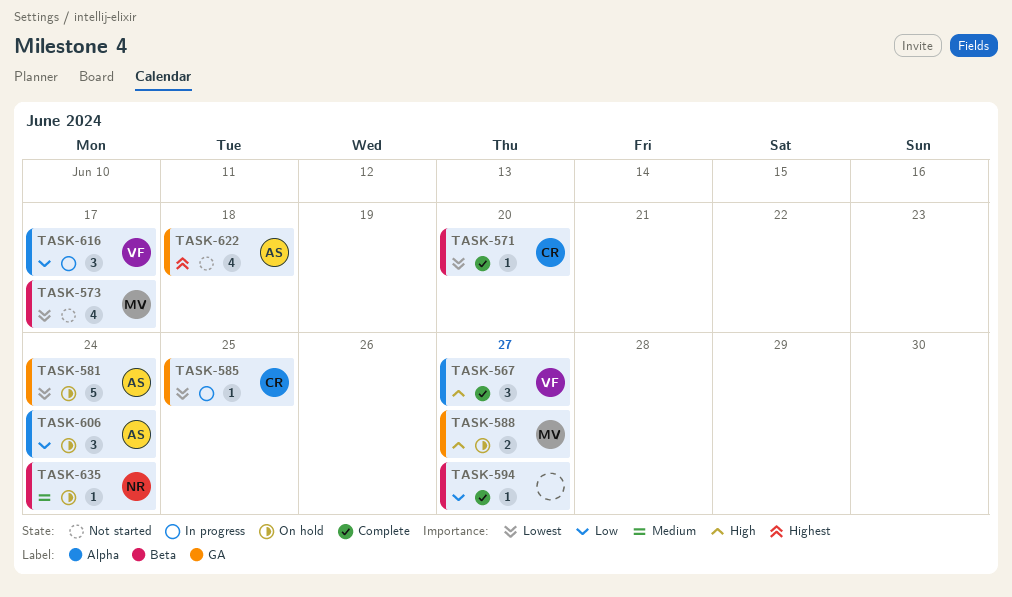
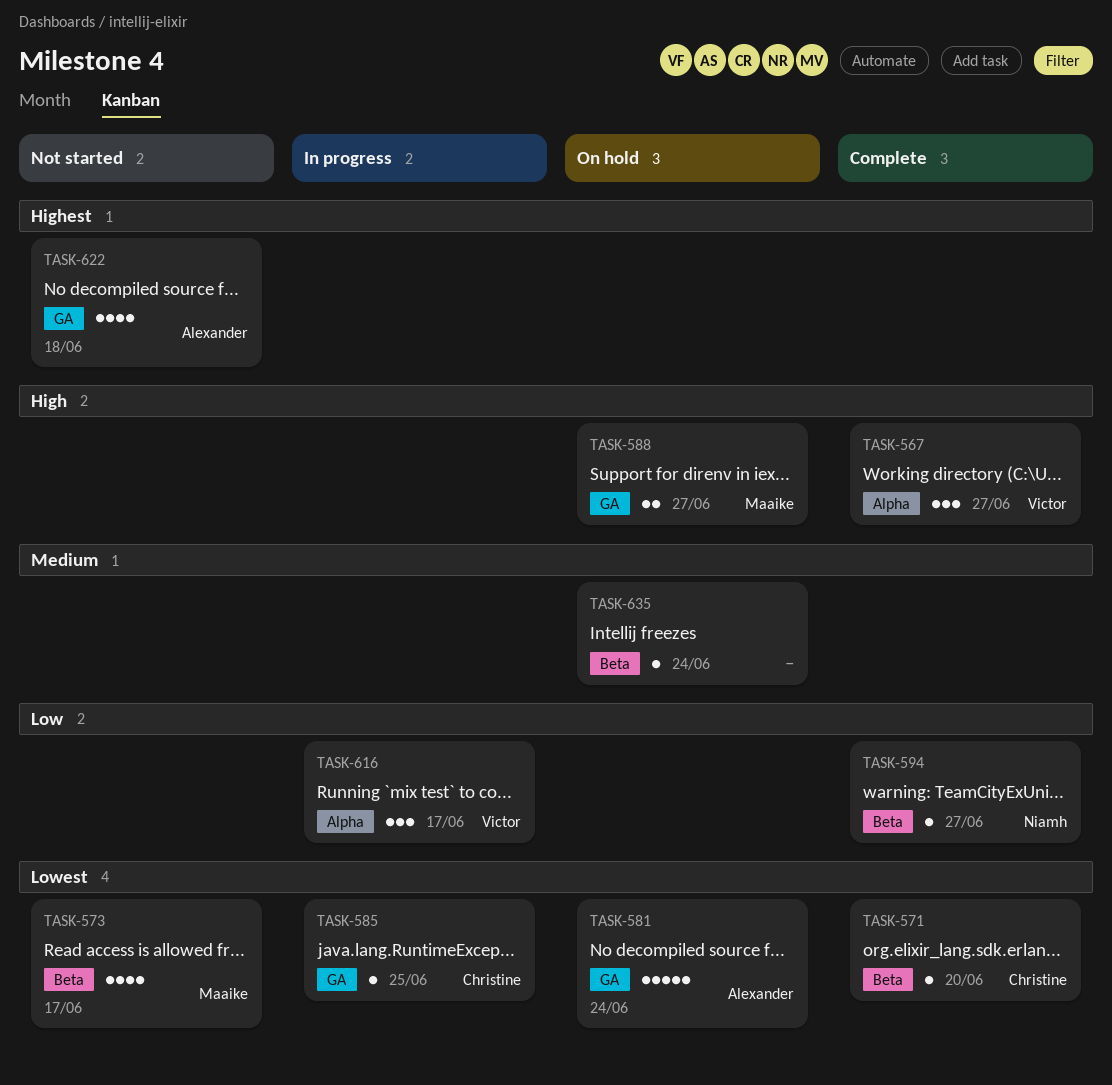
TASK-594, owner: none -> Niamh
TASK-606: present -> none
TASK-635, owner: Niamh -> none

